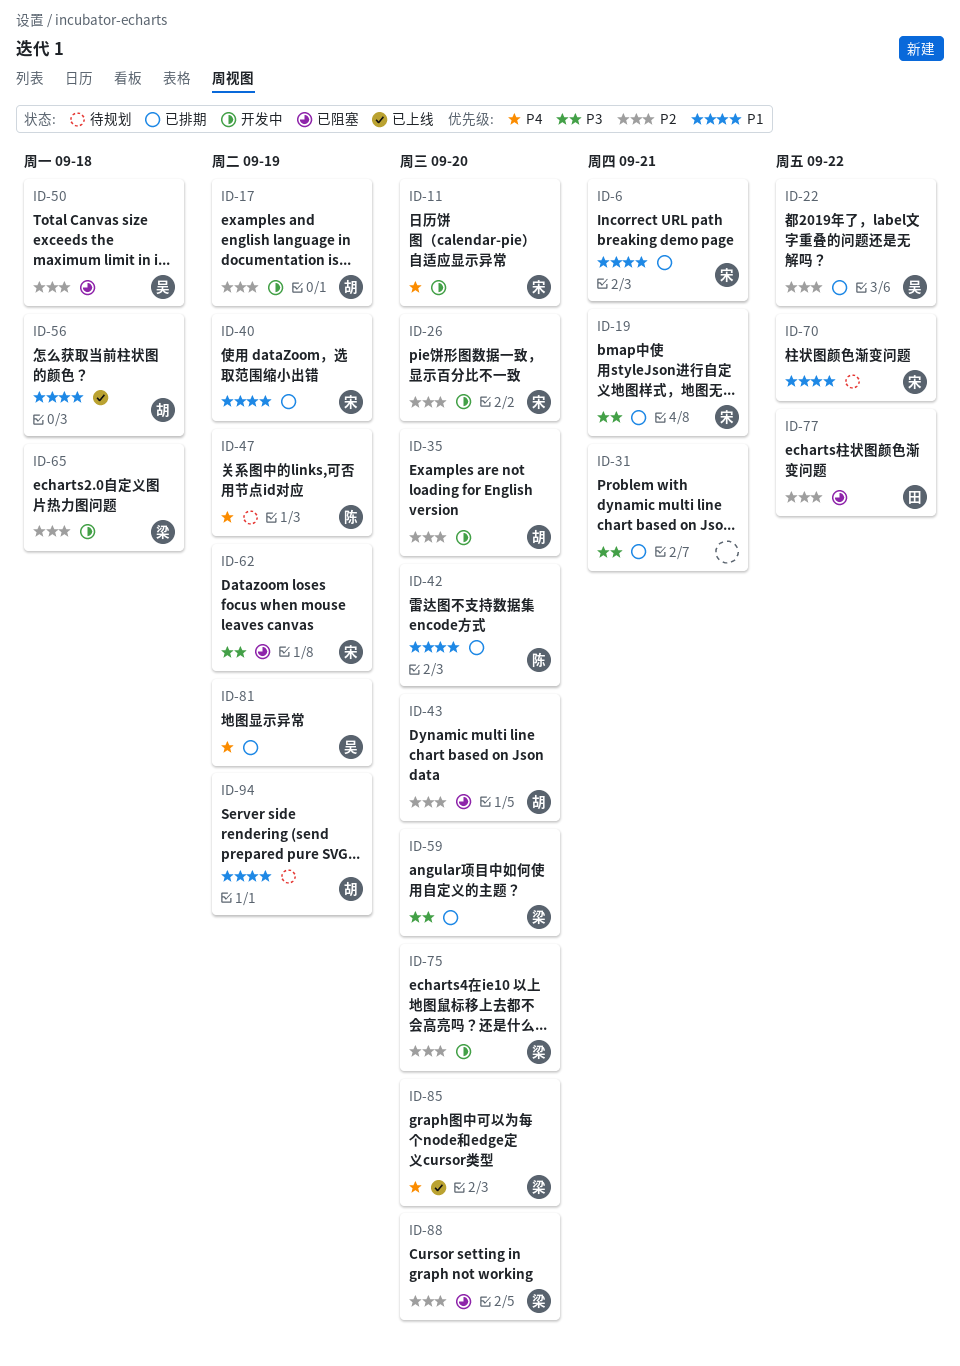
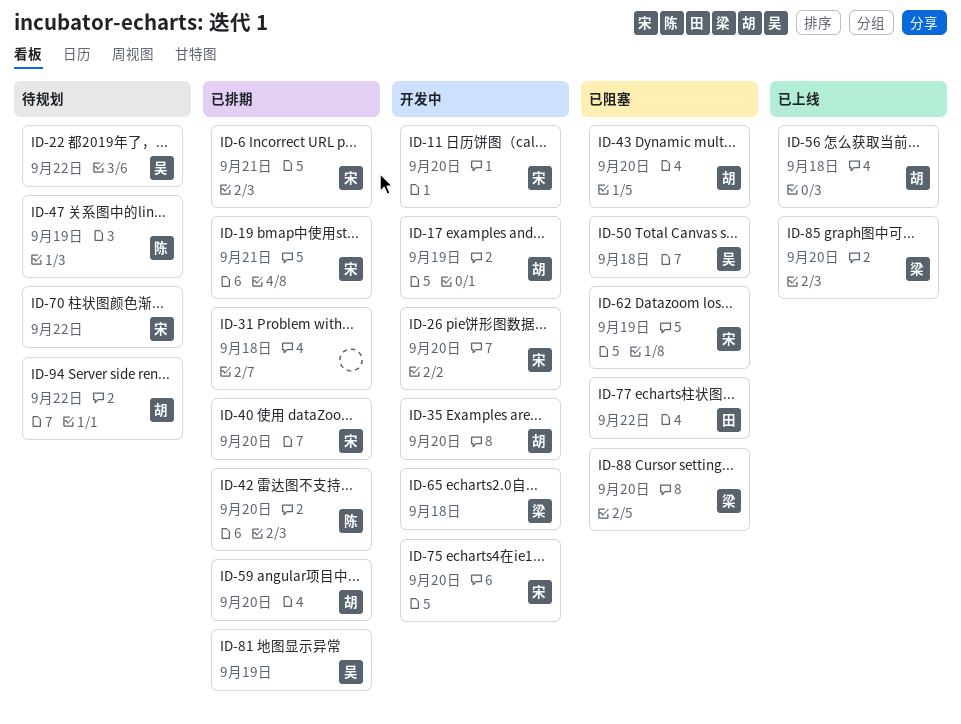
ID-22, status: 已排期 -> 待规划
ID-31, due: Sep 21 -> Sep 18
ID-40, due: Sep 19 -> Sep 20
ID-59, owner: 梁 -> 胡
ID-75, owner: 梁 -> 宋
ID-94, due: Sep 19 -> Sep 22

